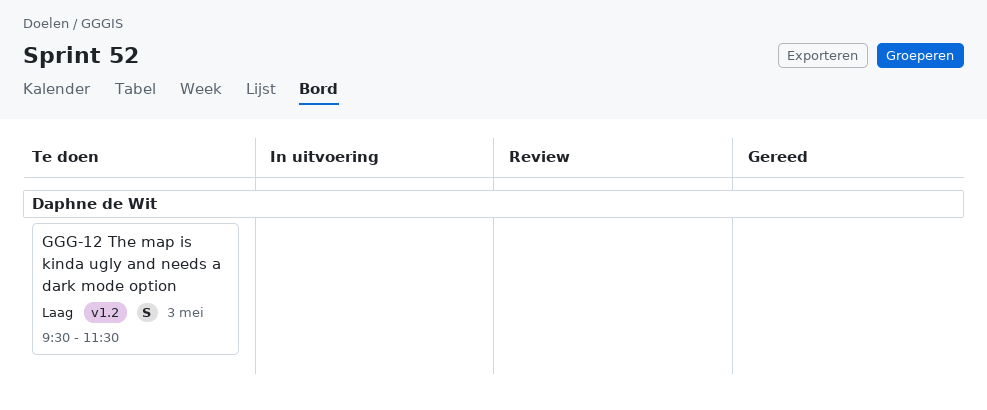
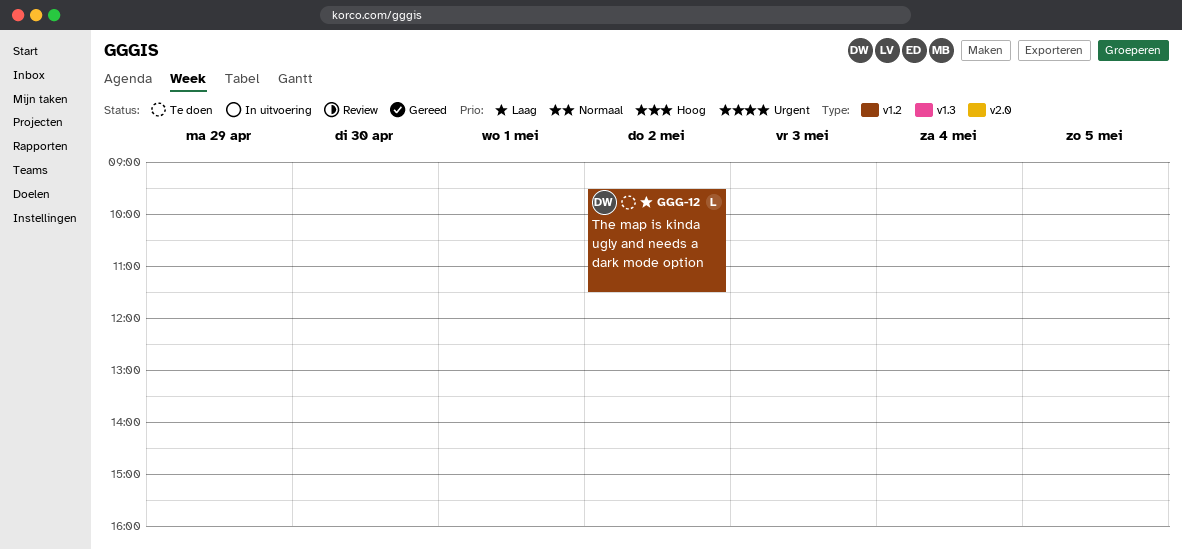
GGG-12, estimate: S -> L
GGG-12, day: May 3 -> May 2

